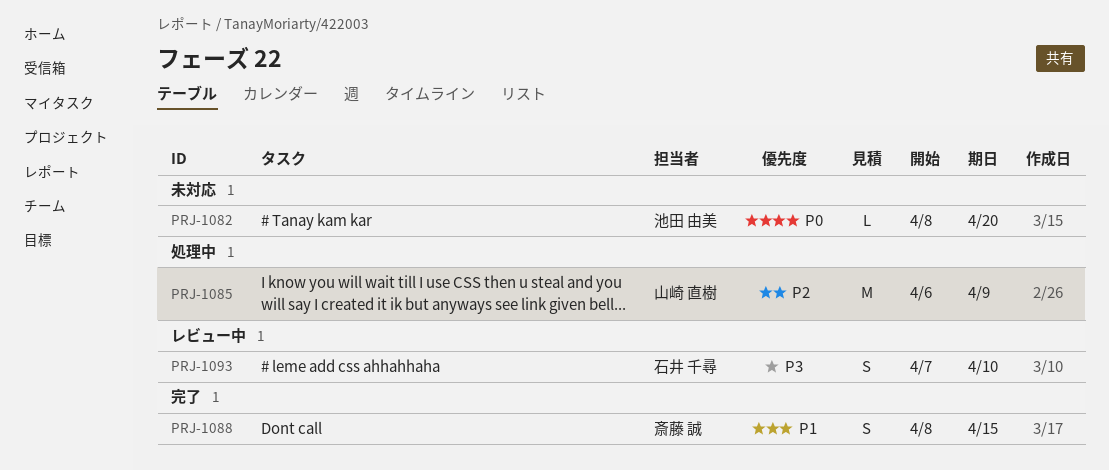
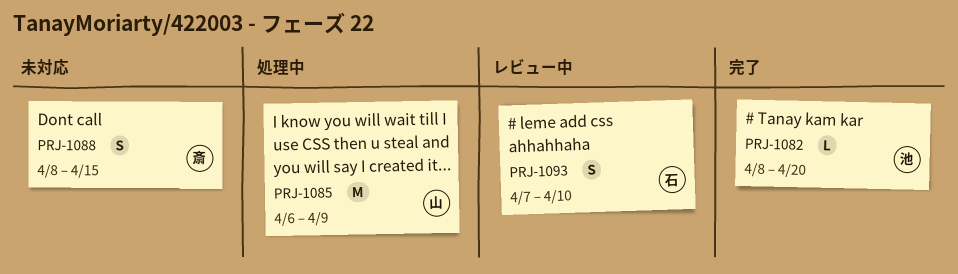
PRJ-1082, status: 未対応 -> 完了
PRJ-1088, status: 完了 -> 未対応

